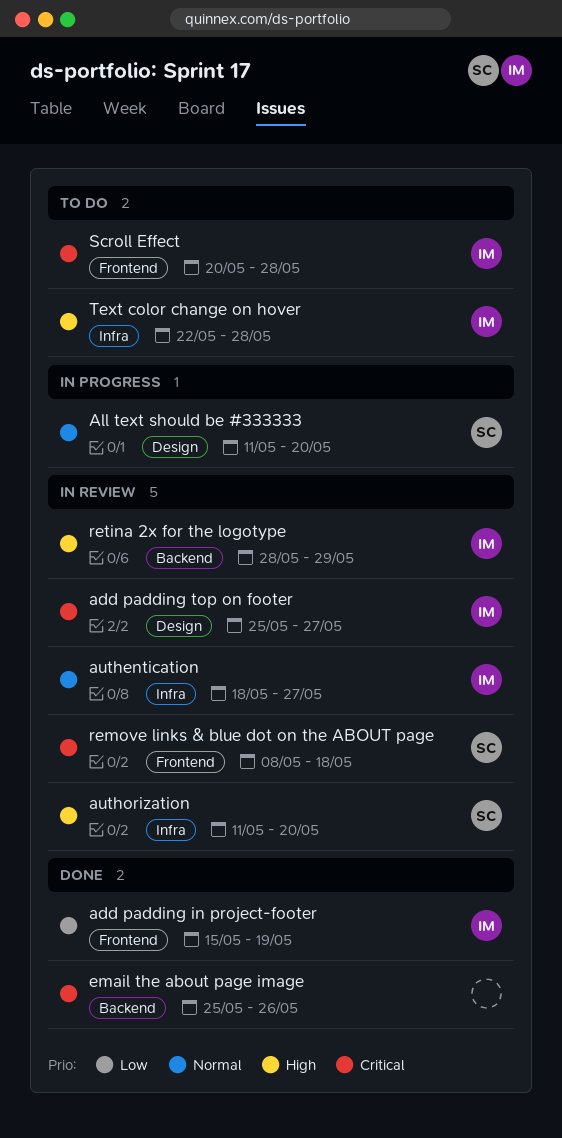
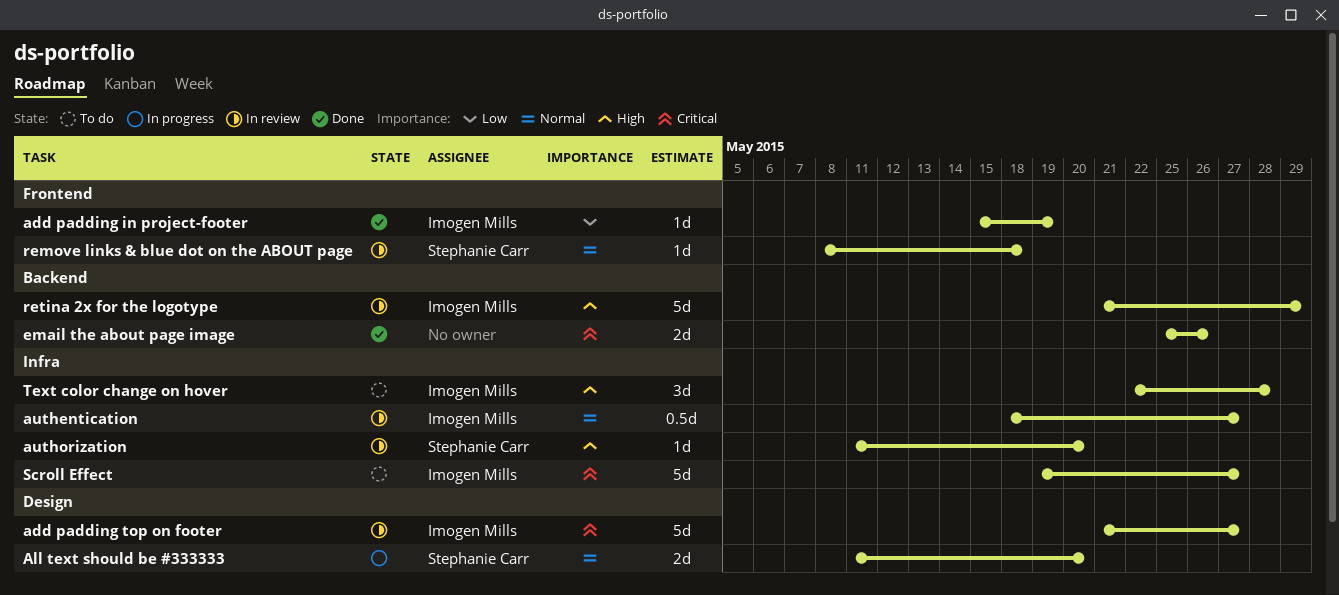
add padding top on footer, start: May 25 -> May 21
remove links & blue dot on the ABOUT page, priority: Critical -> Normal
retina 2x for the logotype, start: May 28 -> May 21
Scroll Effect, label: Frontend -> Infra
Scroll Effect, start: May 20 -> May 19
Scroll Effect, due: May 28 -> May 27

